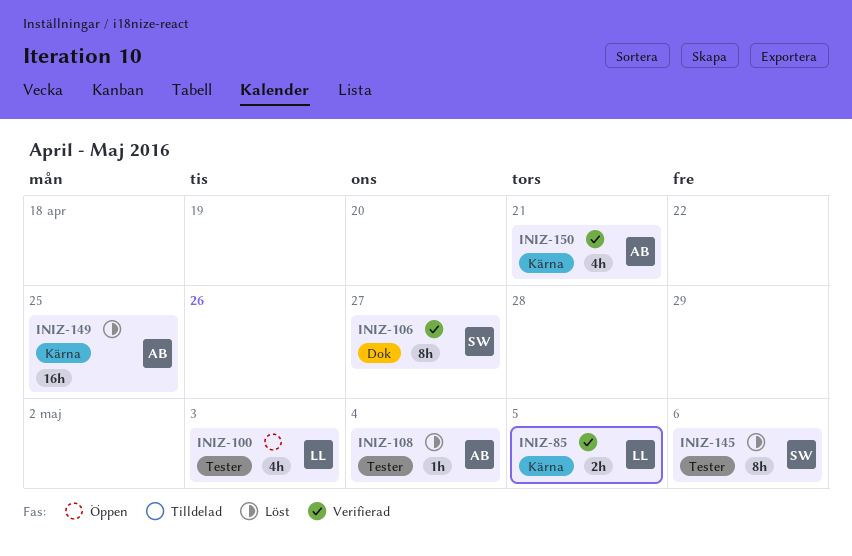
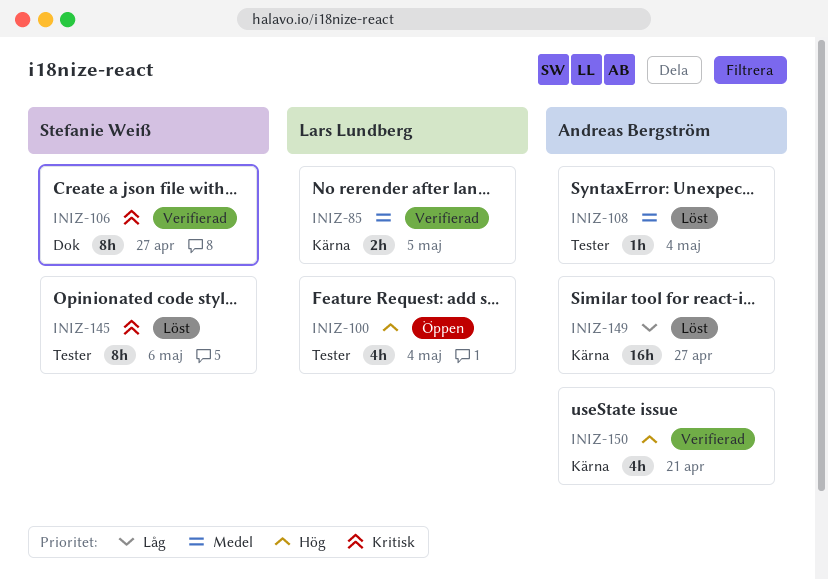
INIZ-100, due: May 3 -> May 4
INIZ-149, due: Apr 25 -> Apr 27

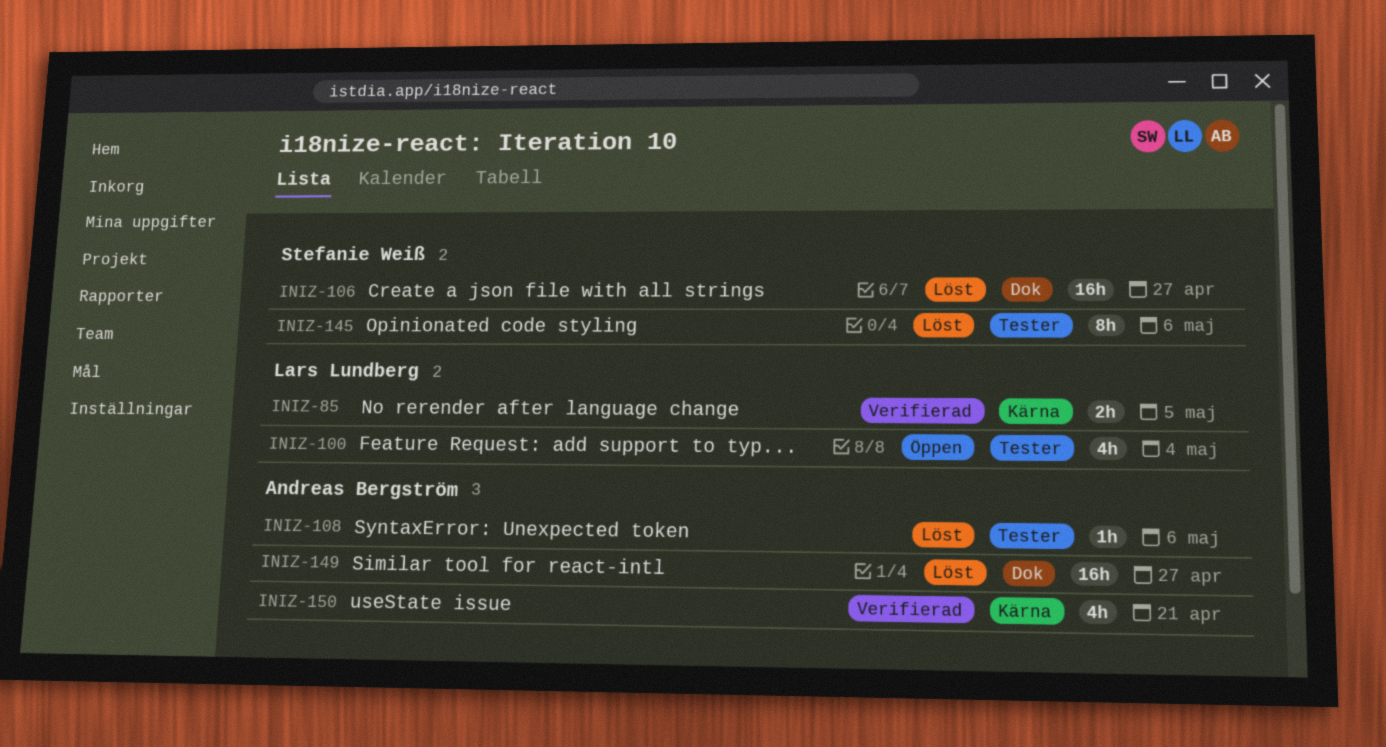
INIZ-106, status: Verifierad -> Löst
INIZ-106, estimate: 8h -> 16h
INIZ-108, due: May 4 -> May 6
INIZ-149, label: Kärna -> Dok

